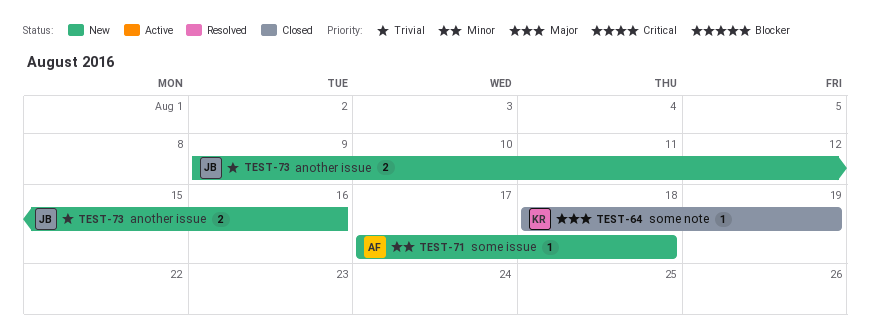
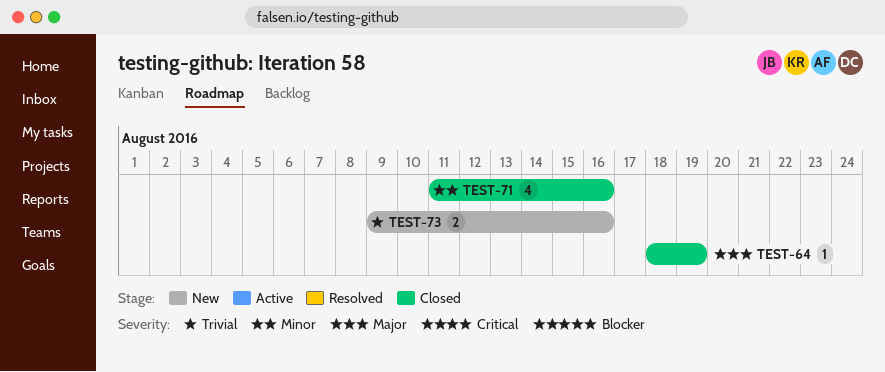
TEST-71, status: New -> Closed
TEST-71, estimate: 1 -> 4
TEST-71, start: Aug 17 -> Aug 11
TEST-71, due: Aug 18 -> Aug 16

